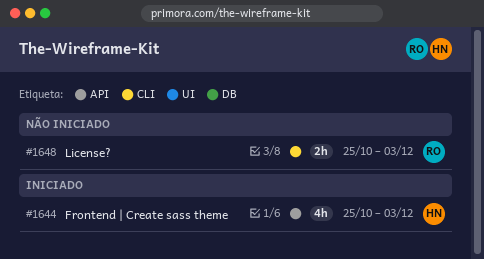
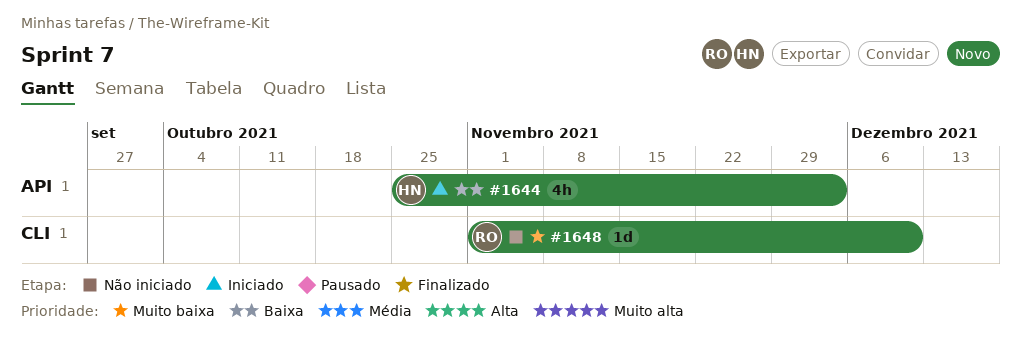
#1648, estimate: 2h -> 1d
#1648, start: Oct 25 -> Nov 1
#1648, due: Dec 3 -> Dec 10

